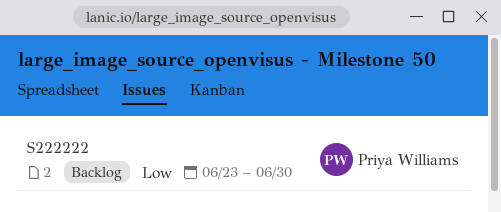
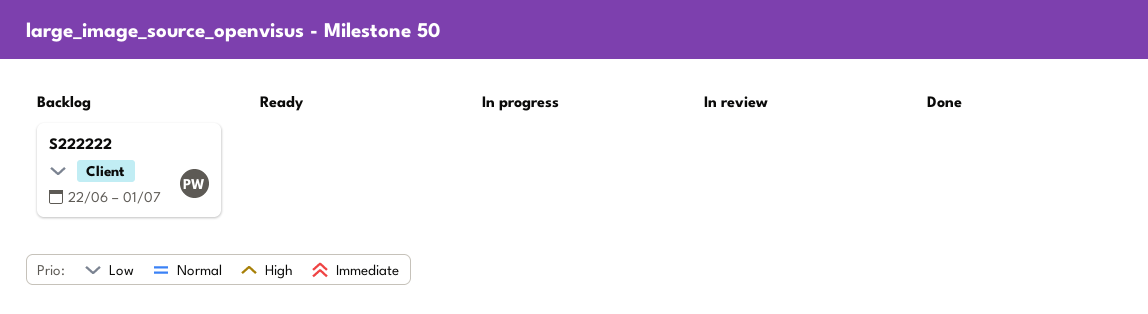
S222222, start: Jun 23 -> Jun 22
S222222, due: Jun 30 -> Jul 1

